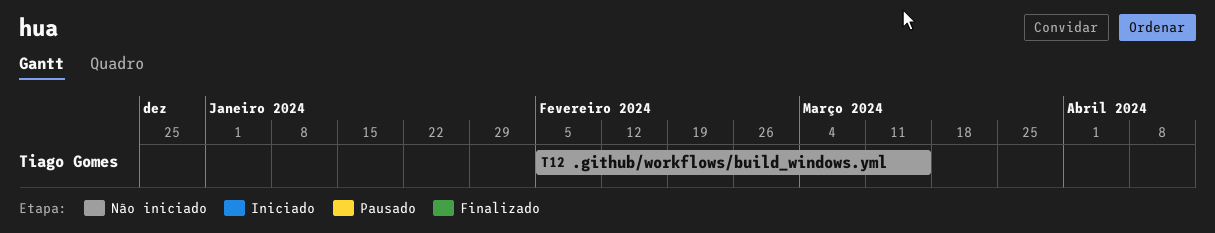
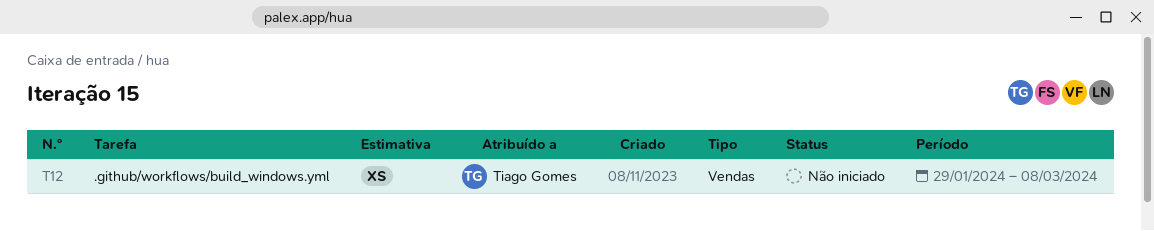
T12, start: Feb 5 -> Jan 29
T12, due: Mar 15 -> Mar 8

